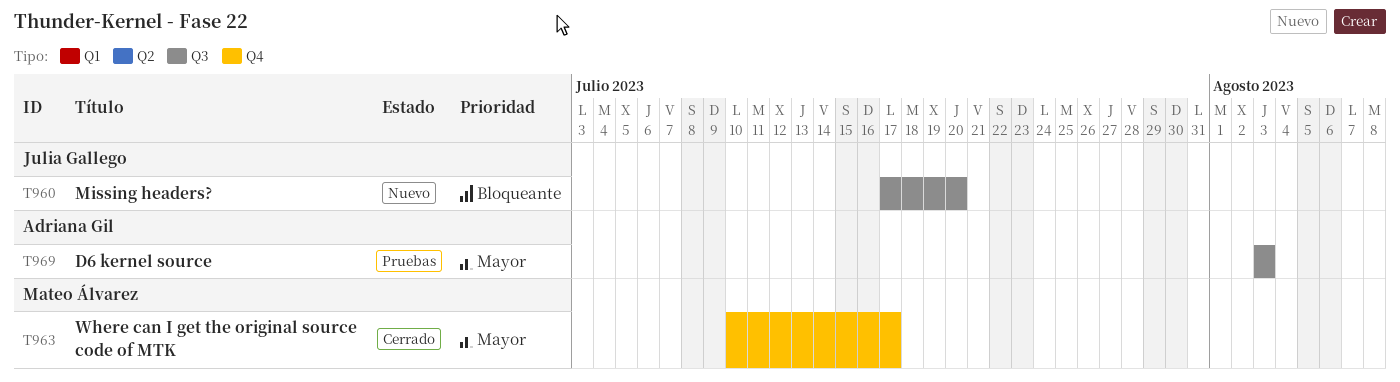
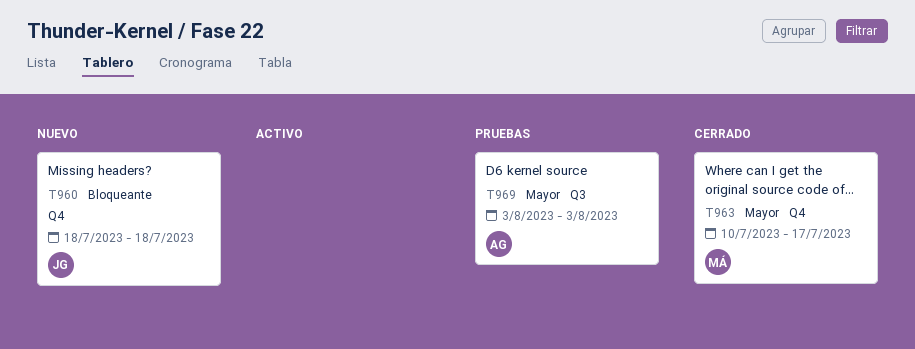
T960, label: Q3 -> Q4
T960, start: Jul 17 -> Jul 18
T960, due: Jul 20 -> Jul 18

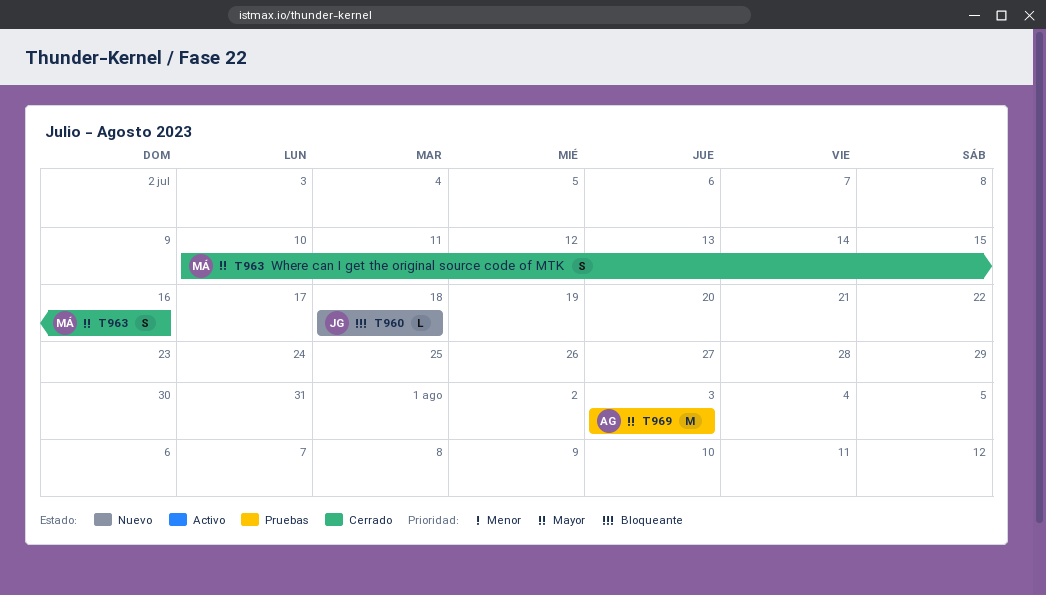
T963, due: Jul 17 -> Jul 16

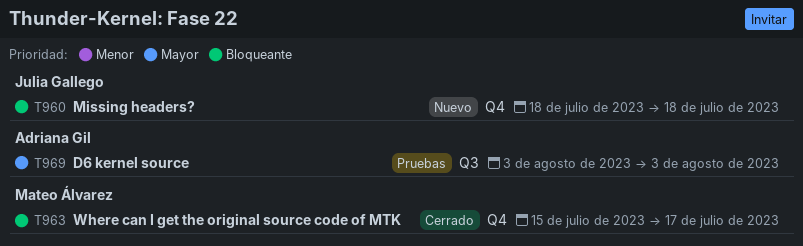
T963, priority: Mayor -> Bloqueante
T963, start: Jul 10 -> Jul 15
T963, due: Jul 16 -> Jul 17

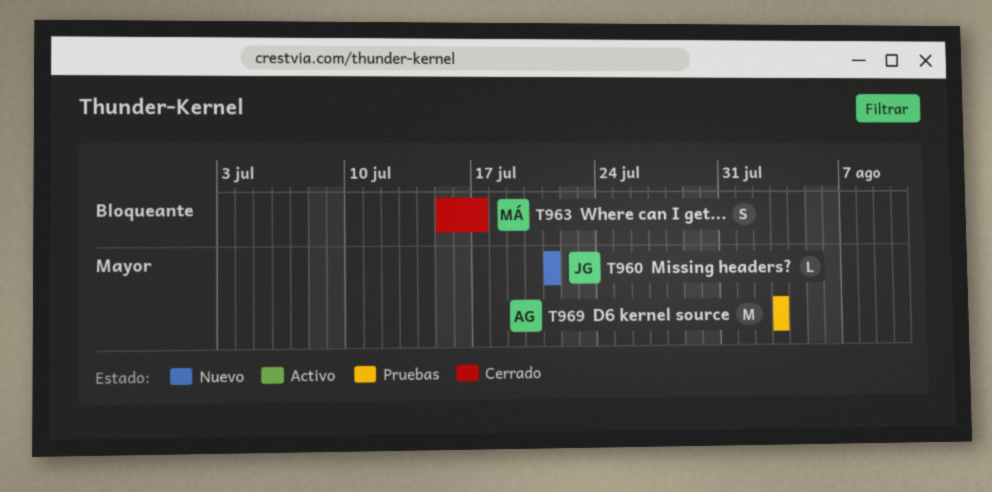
T960, priority: Bloqueante -> Mayor
T960, start: Jul 18 -> Jul 21
T960, due: Jul 18 -> Jul 21

